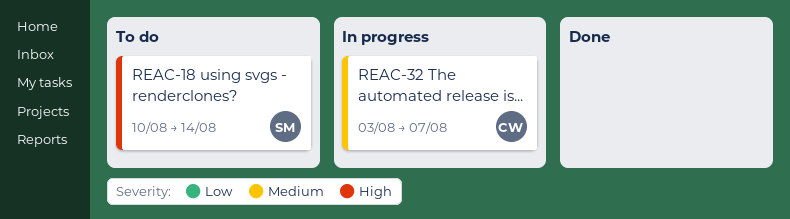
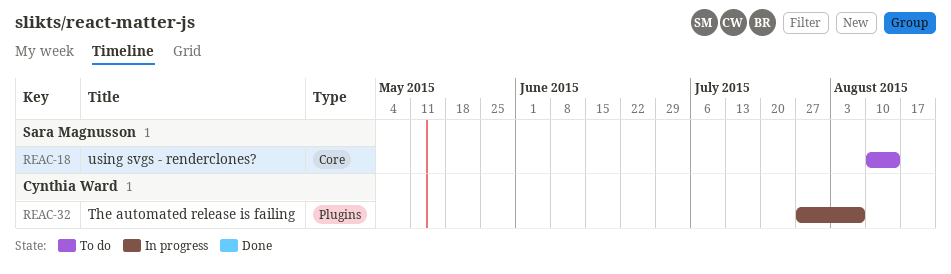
REAC-32, start: Aug 3 -> Jul 27

